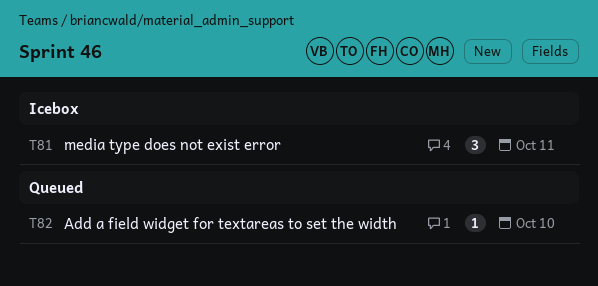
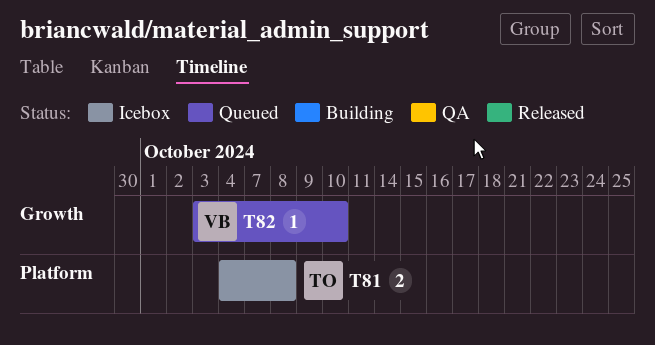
T81, estimate: 3 -> 2
T81, due: Oct 11 -> Oct 8

